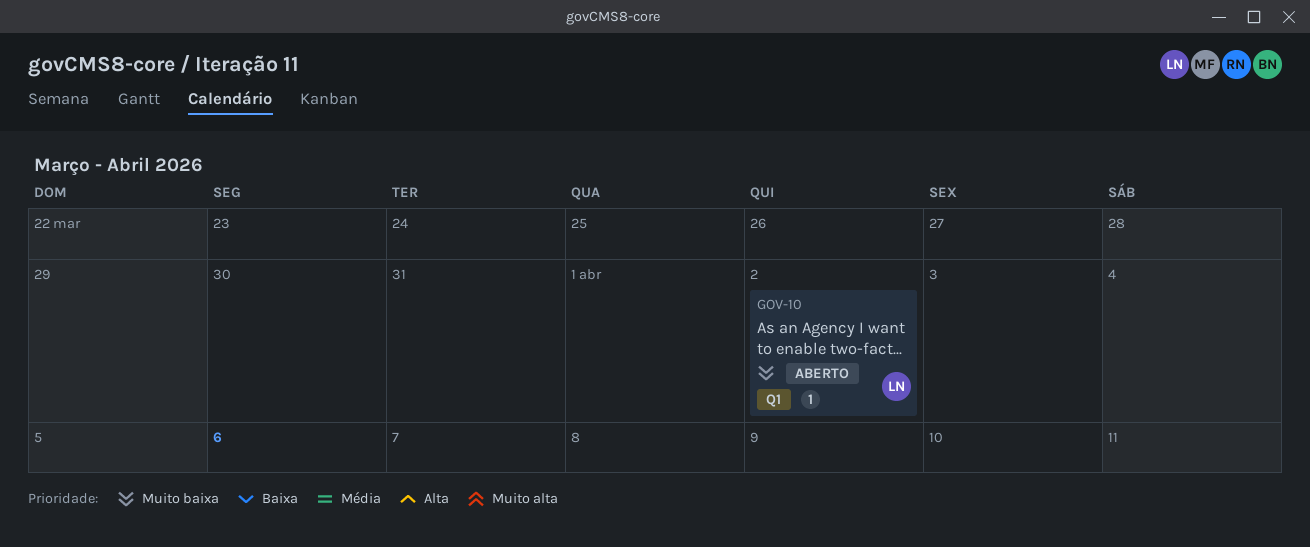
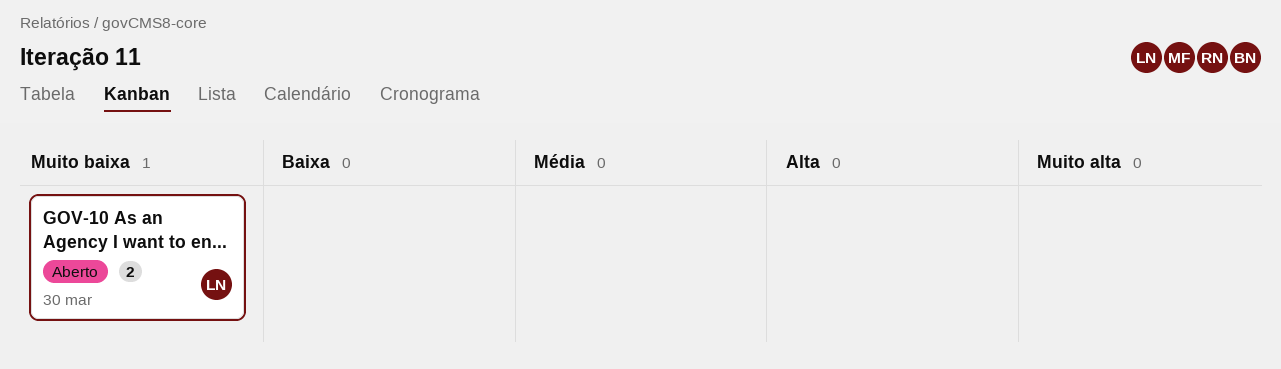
GOV-10, estimate: 1 -> 2
GOV-10, due: Apr 2 -> Mar 30

